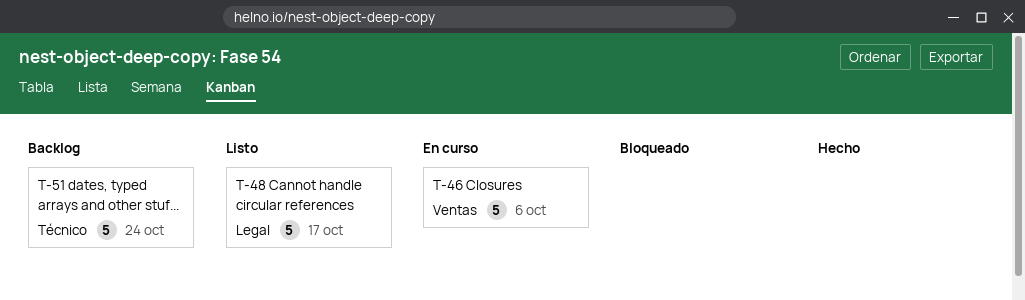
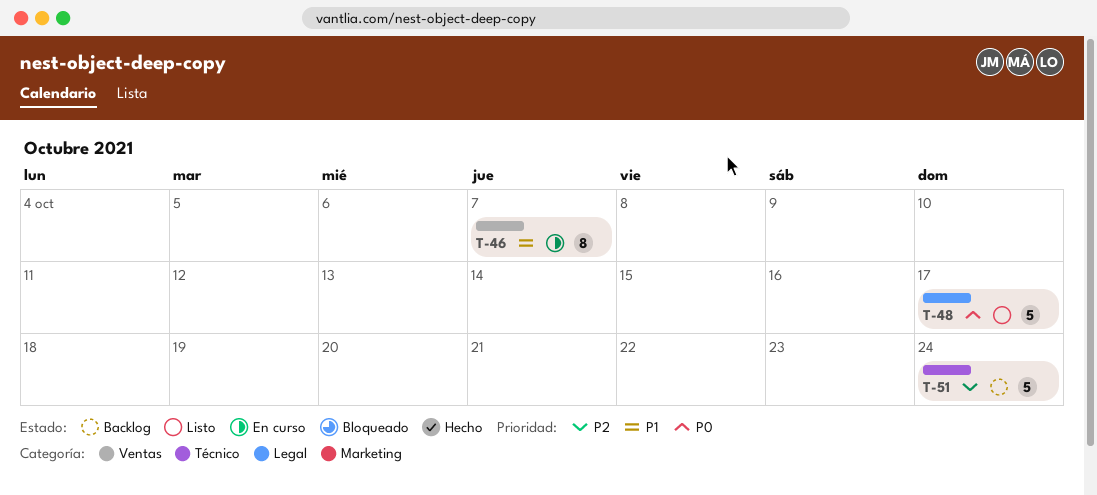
T-46, estimate: 5 -> 8
T-46, due: Oct 6 -> Oct 7

